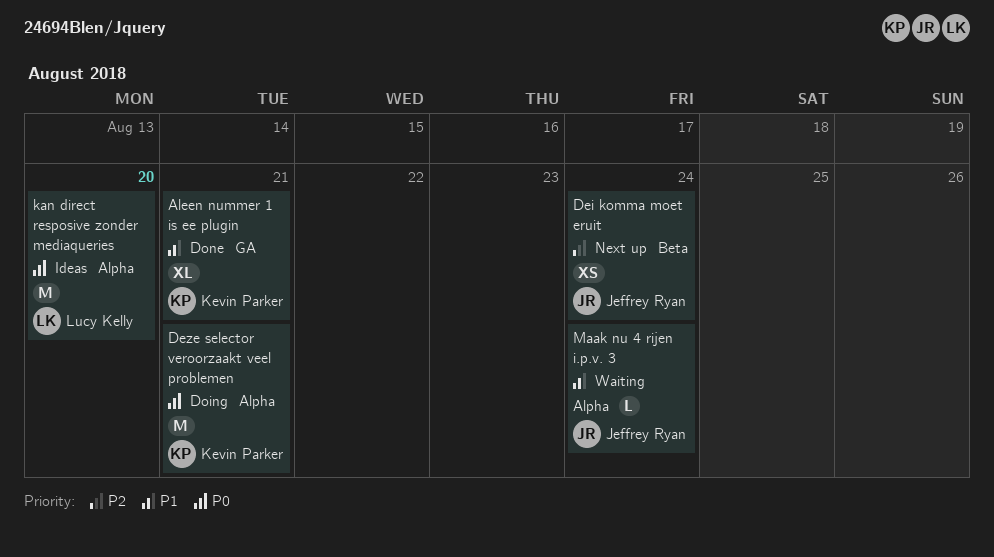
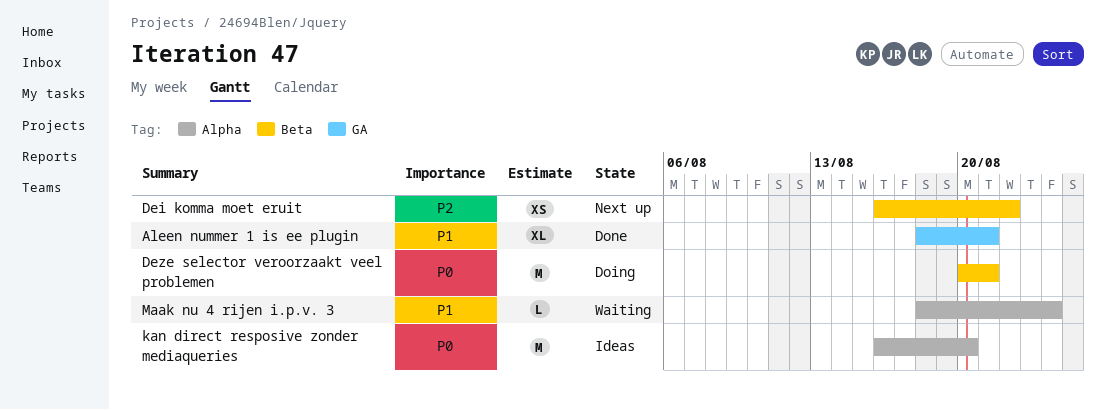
Dei komma moet eruit, due: Aug 24 -> Aug 22
Deze selector veroorzaakt veel problemen, label: Alpha -> Beta

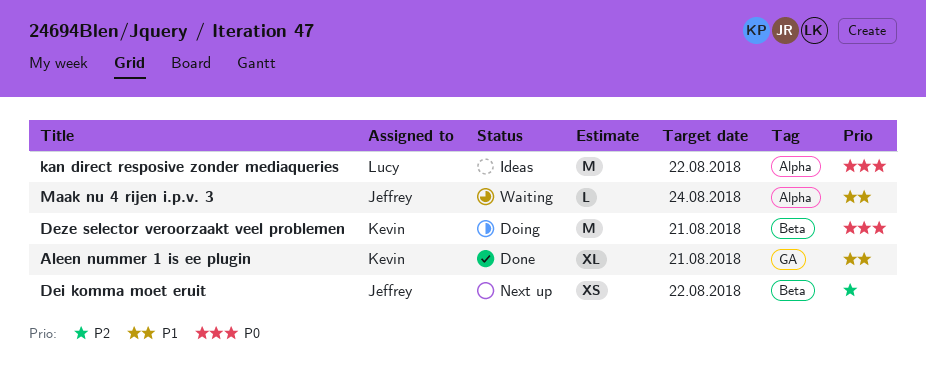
kan direct resposive zonder mediaqueries, due: Aug 20 -> Aug 22

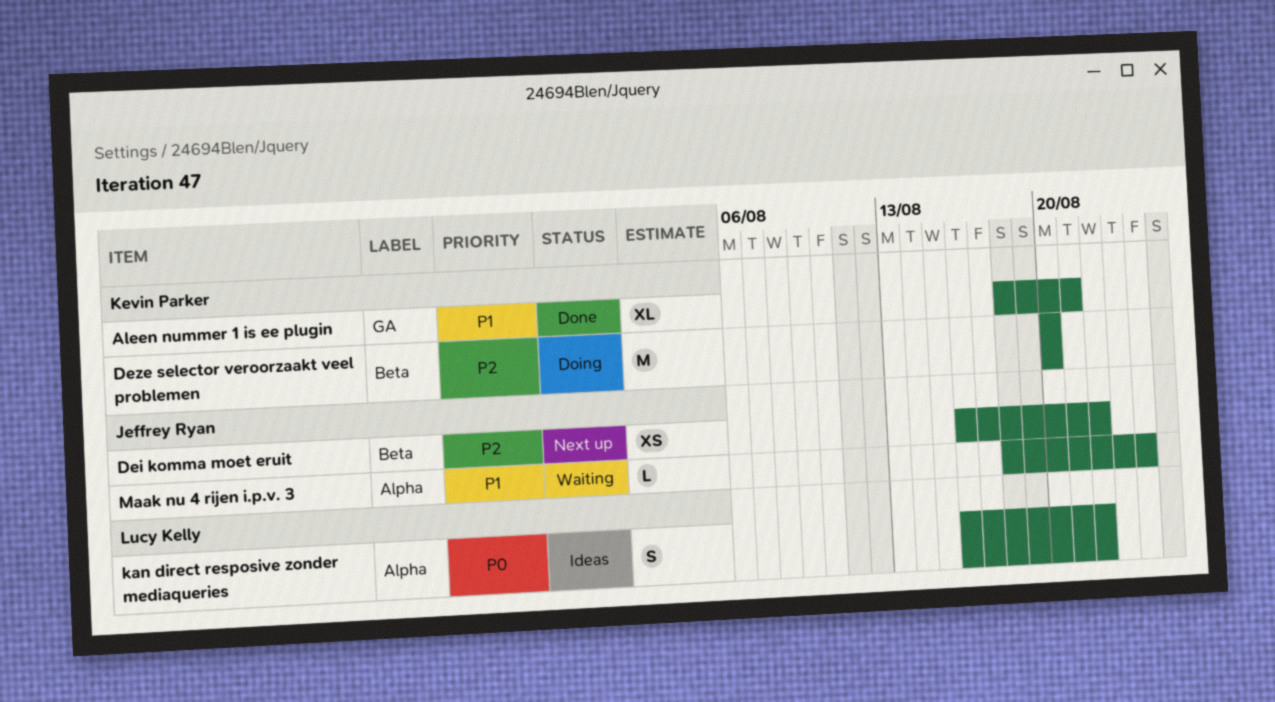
Deze selector veroorzaakt veel problemen, priority: P0 -> P2
Deze selector veroorzaakt veel problemen, due: Aug 21 -> Aug 20
kan direct resposive zonder mediaqueries, estimate: M -> S

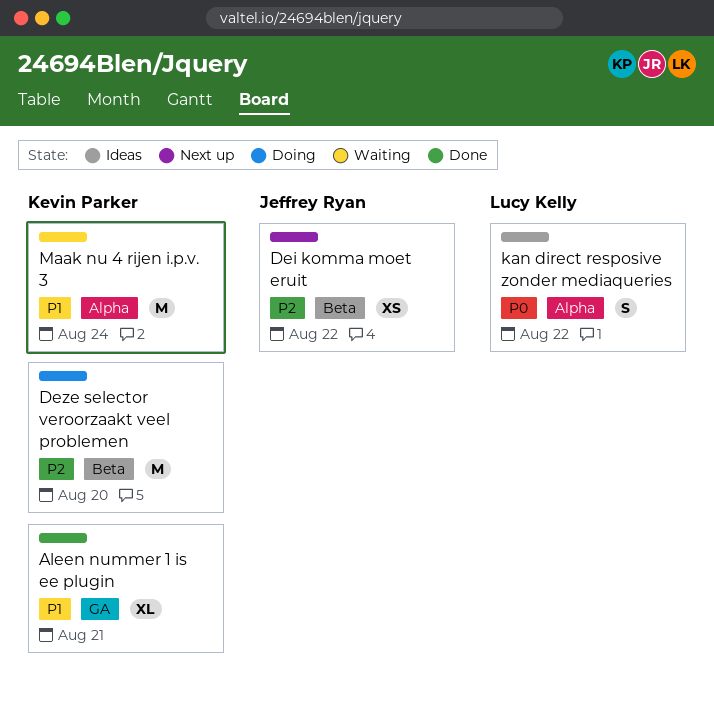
Maak nu 4 rijen i.p.v. 3, owner: Jeffrey Ryan -> Kevin Parker
Maak nu 4 rijen i.p.v. 3, estimate: L -> M

